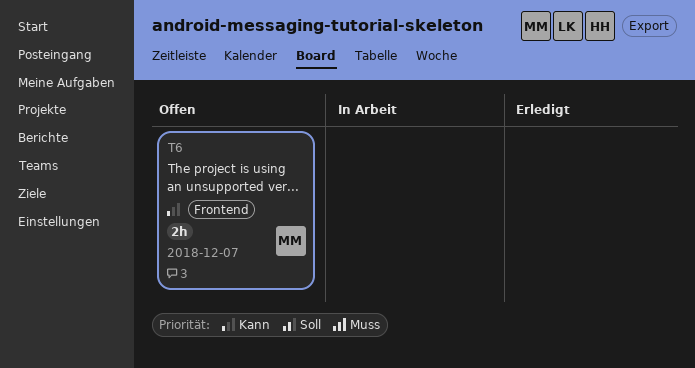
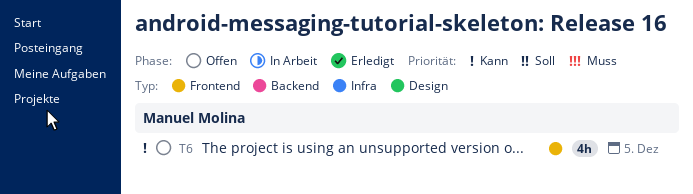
T6, estimate: 2h -> 4h
T6, due: Dec 7 -> Dec 5

